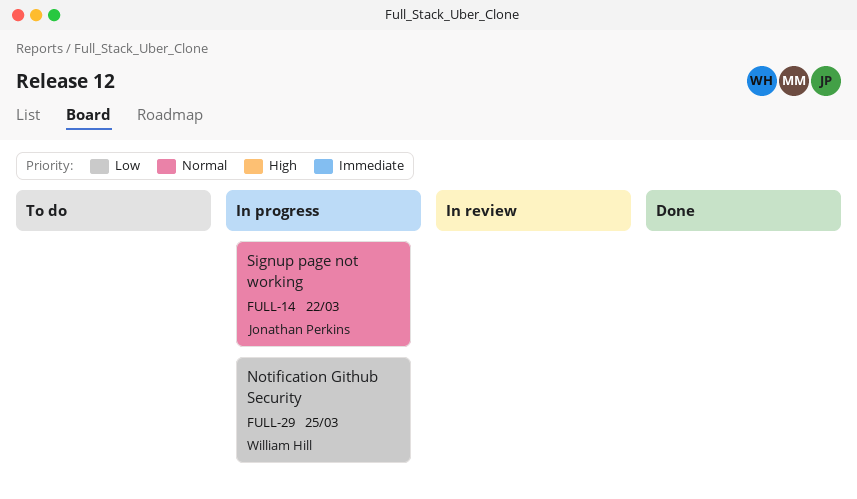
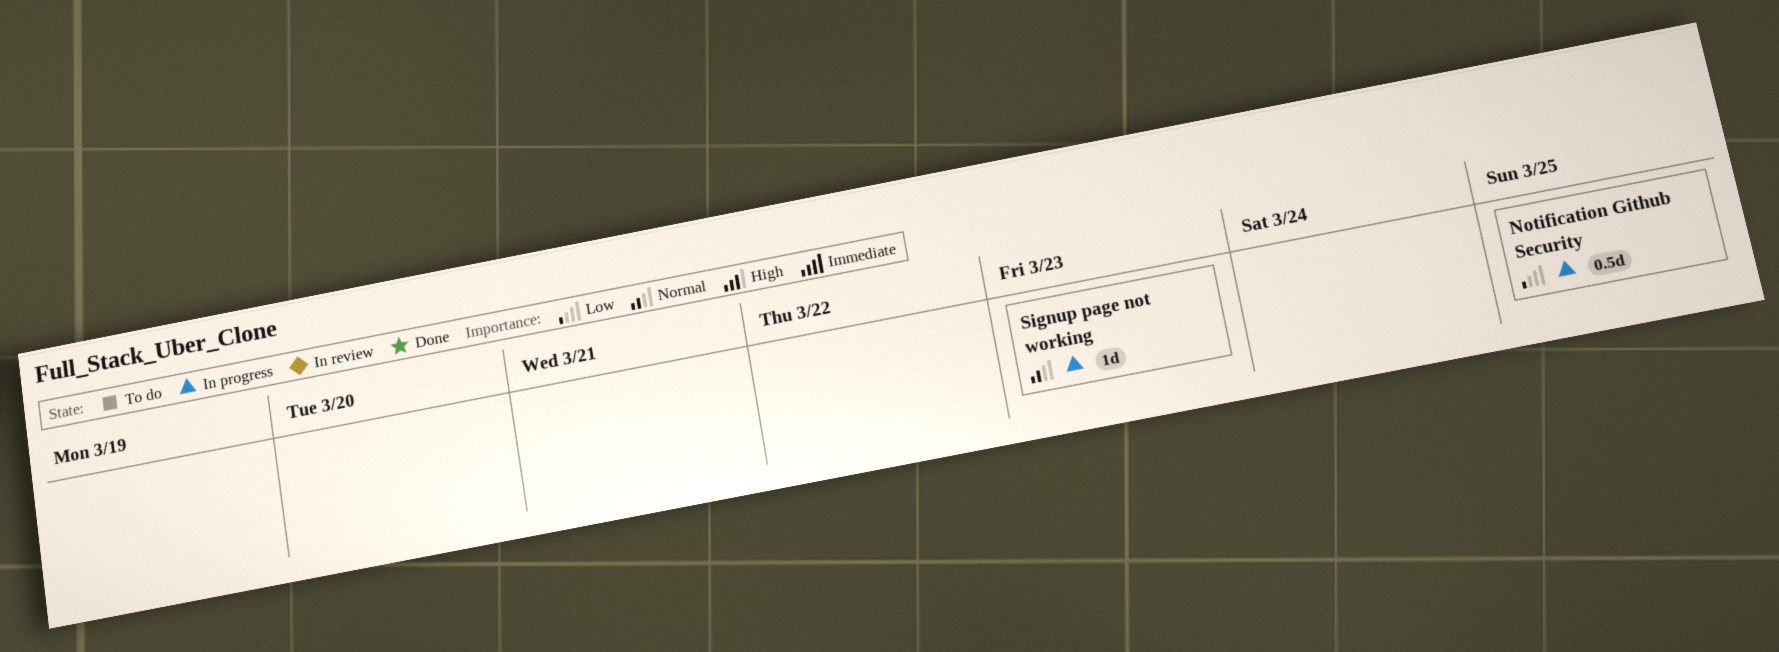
Signup page not working, due: Mar 22 -> Mar 23

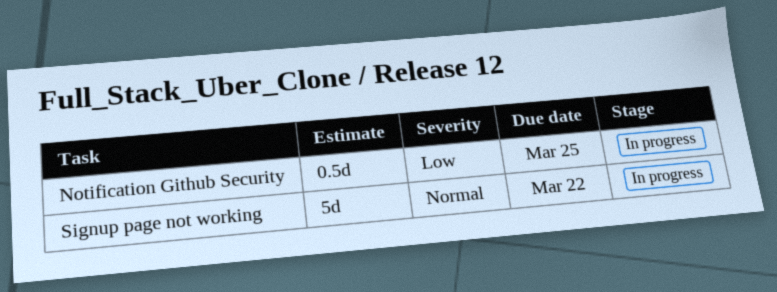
Signup page not working, estimate: 1d -> 5d
Signup page not working, due: Mar 23 -> Mar 22

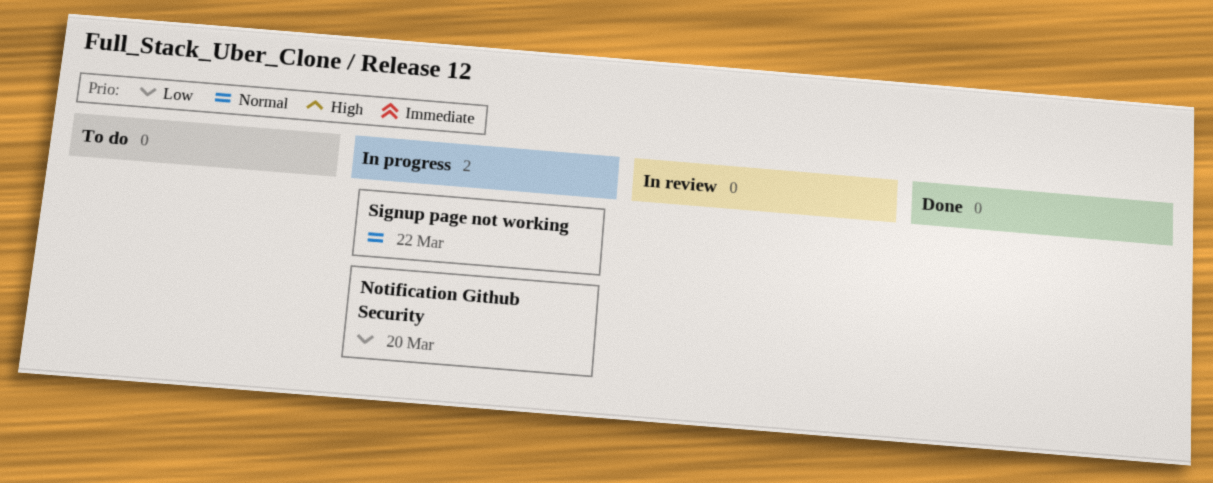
Notification Github Security, due: Mar 25 -> Mar 20

